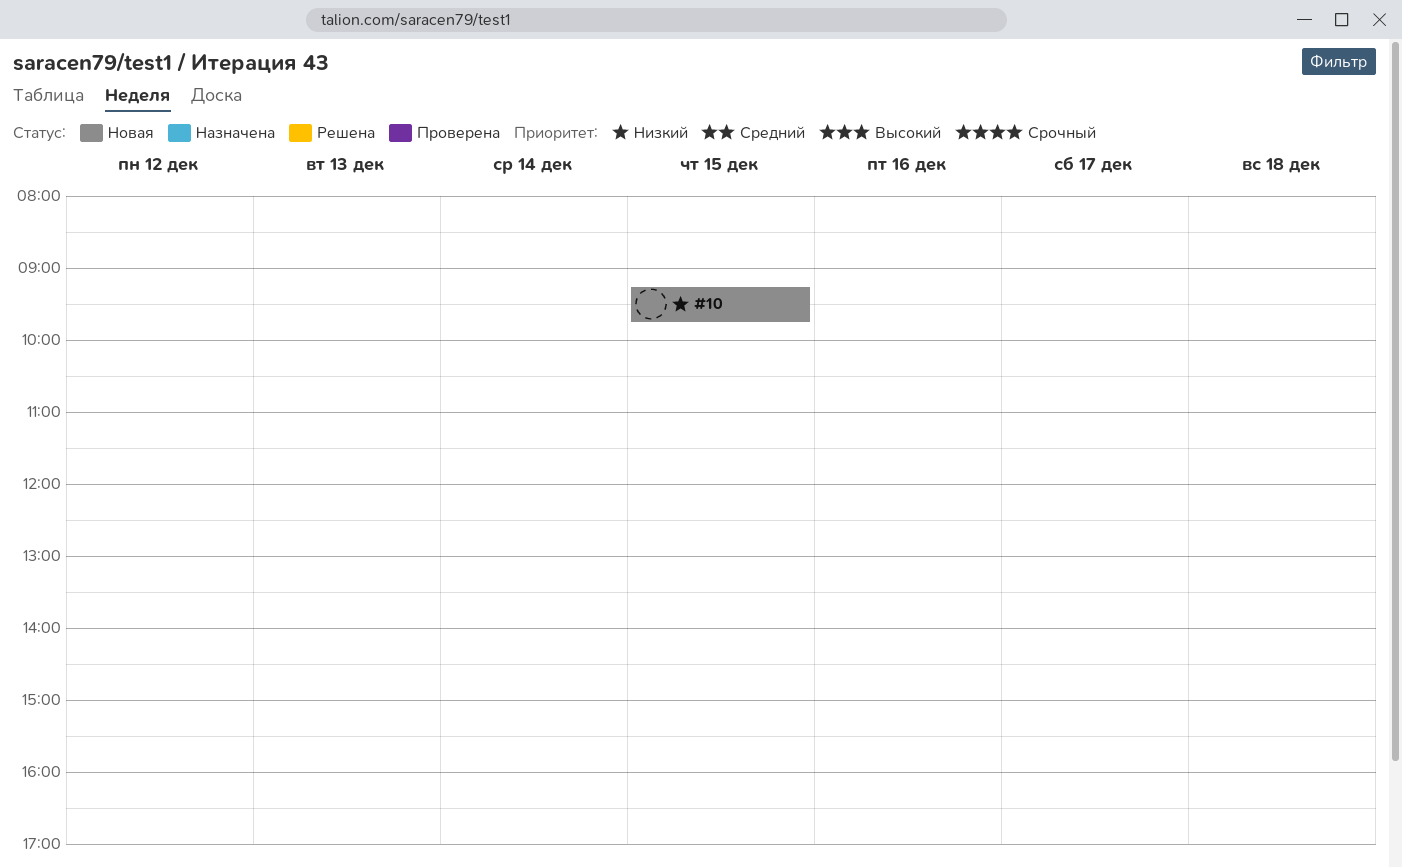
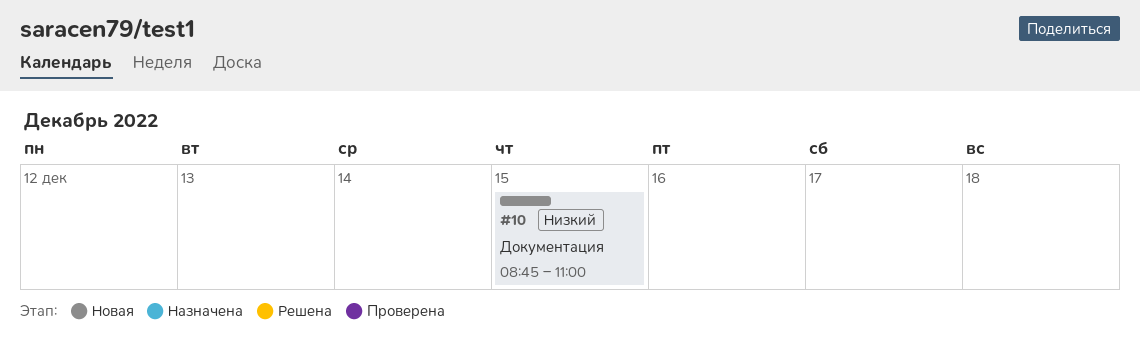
#10, begins: 09:15 -> 08:45
#10, ends: 09:45 -> 11:00

